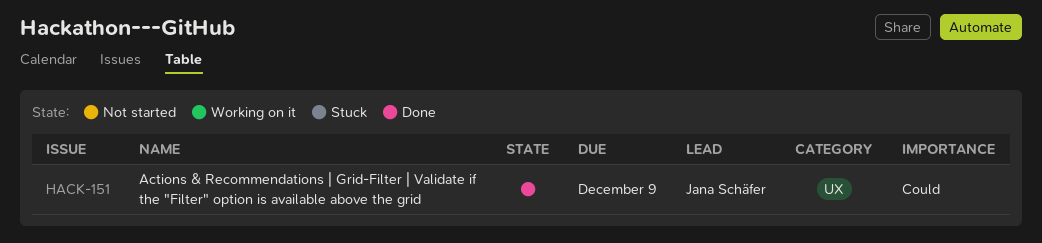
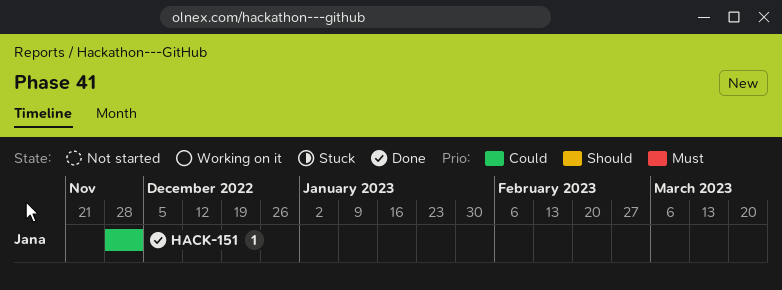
HACK-151, due: Dec 9 -> Dec 2

